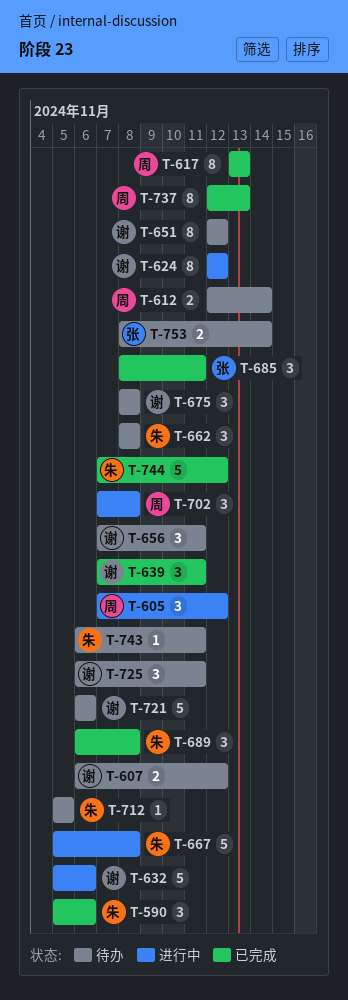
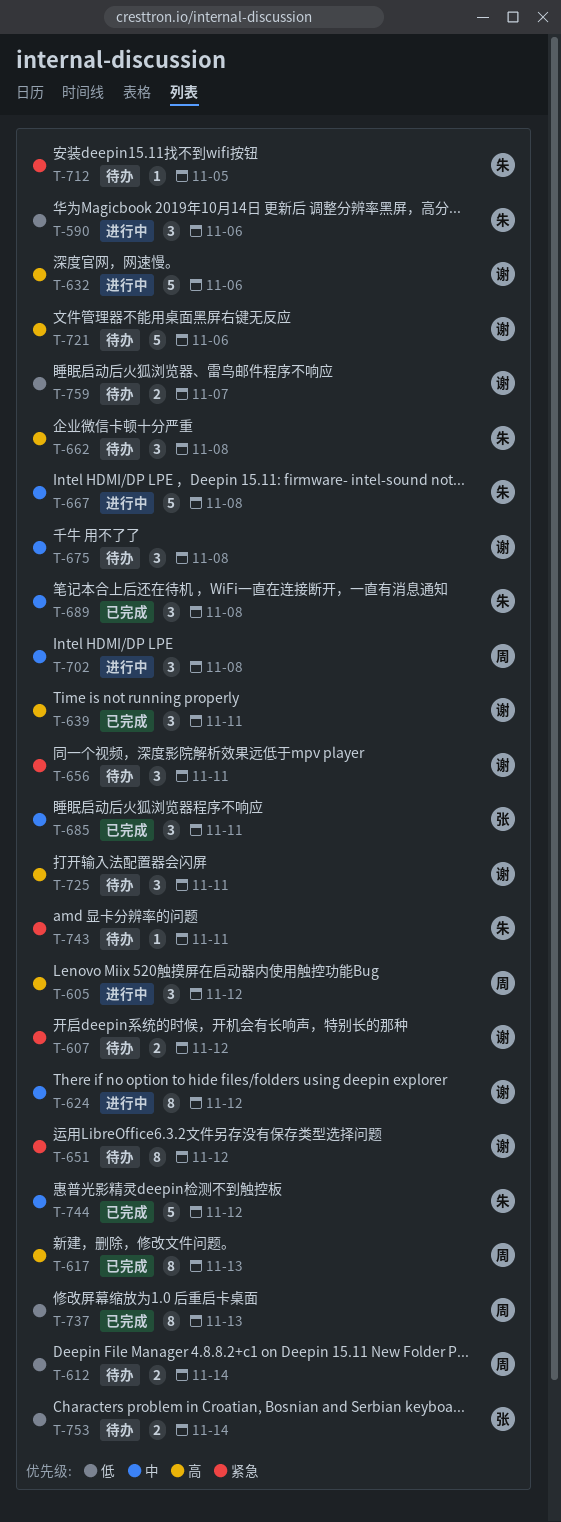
T-590, status: 已完成 -> 进行中
T-759: none -> present

